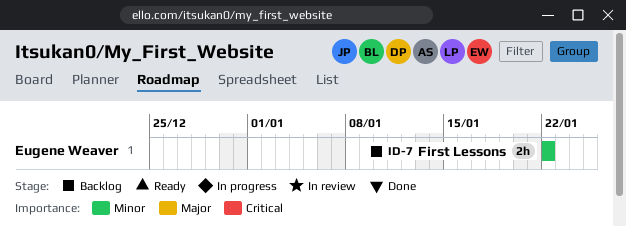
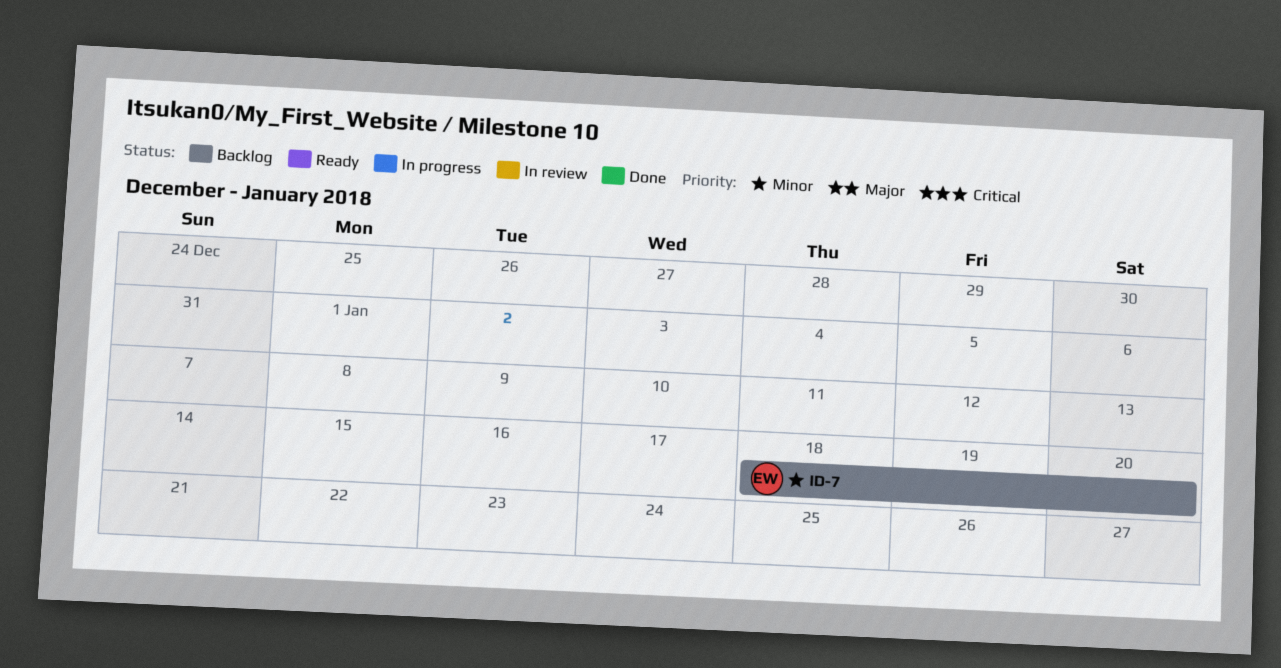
ID-7, start: Jan 22 -> Jan 18
ID-7, due: Jan 22 -> Jan 20

